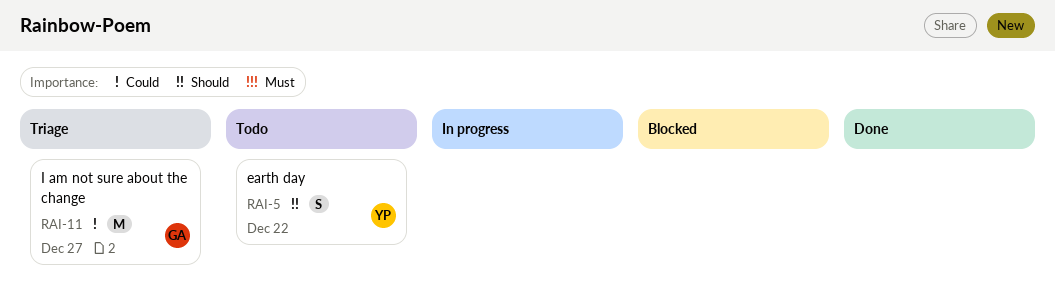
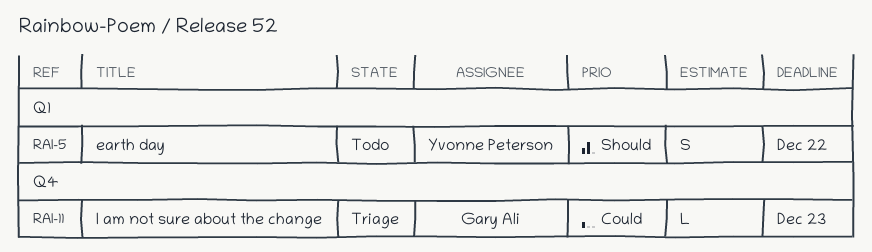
RAI-11, estimate: M -> L
RAI-11, due: Dec 27 -> Dec 23

